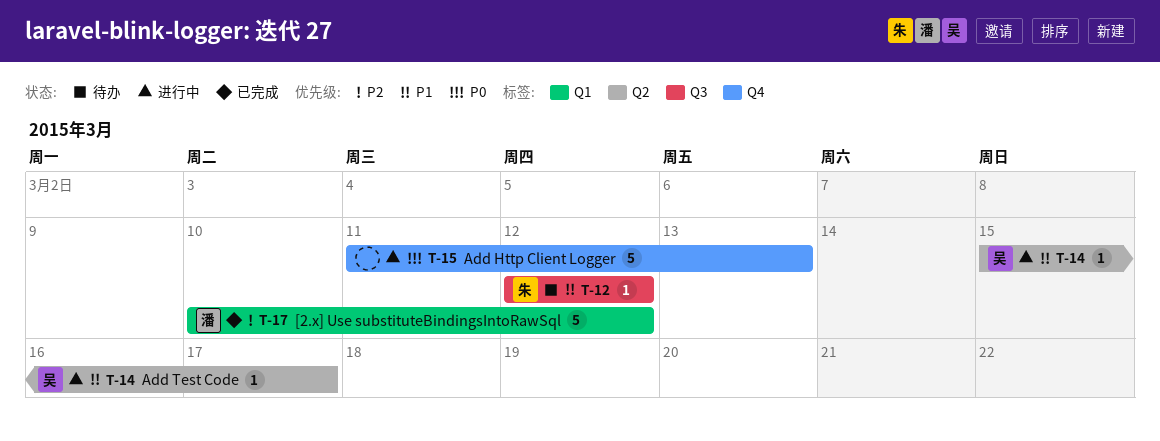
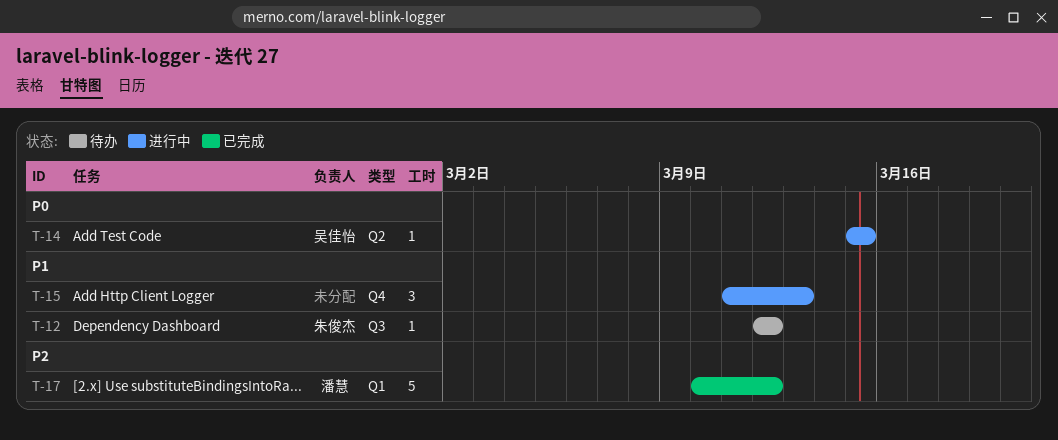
T-14, priority: P1 -> P0
T-14, due: Mar 17 -> Mar 15
T-15, priority: P0 -> P1
T-15, estimate: 5 -> 3

